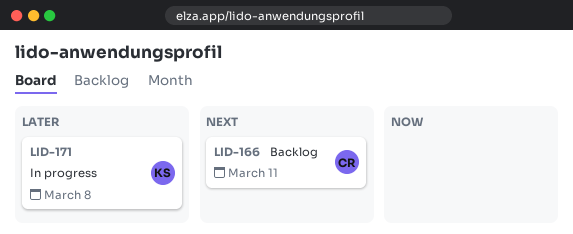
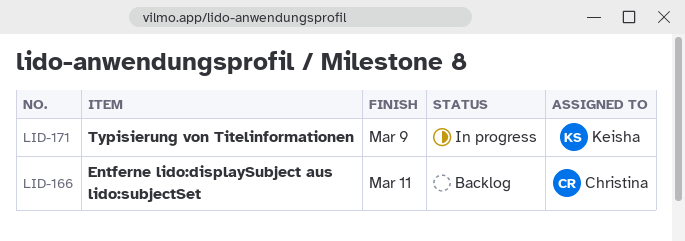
LID-171, due: Mar 8 -> Mar 9

